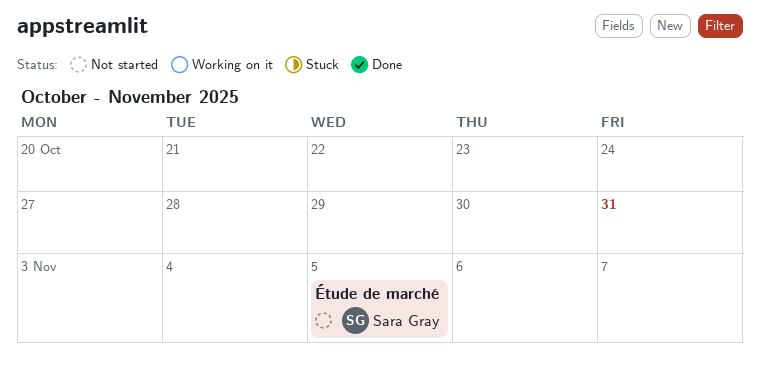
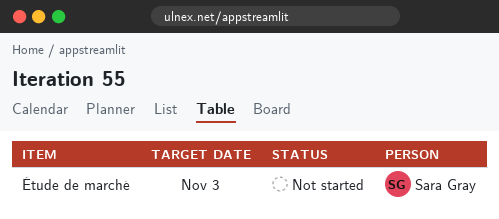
Étude de marché, due: Nov 5 -> Nov 3

